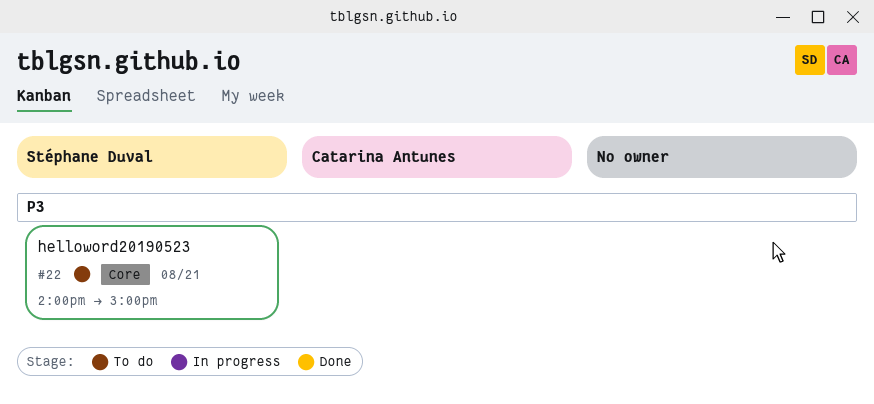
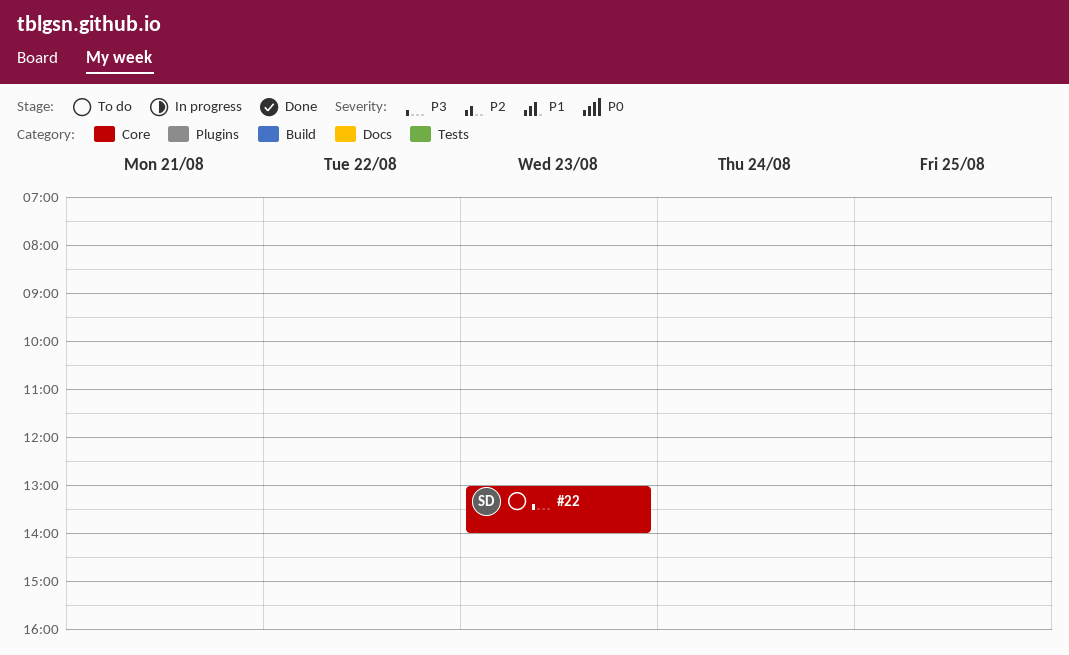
#22, day: Aug 21 -> Aug 23
#22, begins: 14:00 -> 13:00
#22, ends: 15:00 -> 14:00

